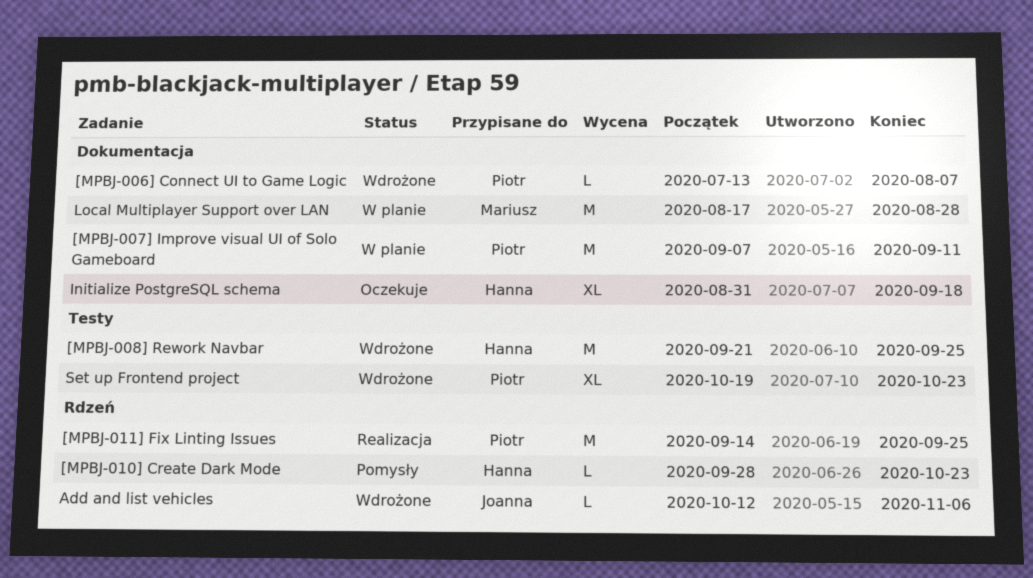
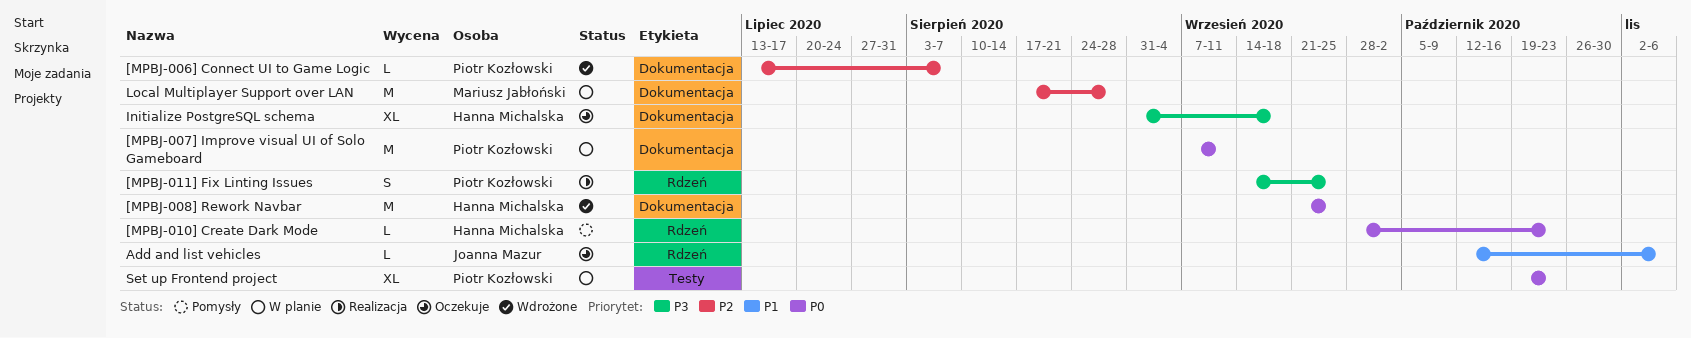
[MPBJ-008] Rework Navbar, label: Testy -> Dokumentacja
[MPBJ-011] Fix Linting Issues, estimate: M -> S
Add and list vehicles, status: Wdrożone -> Oczekuje
Set up Frontend project, status: Wdrożone -> W planie

